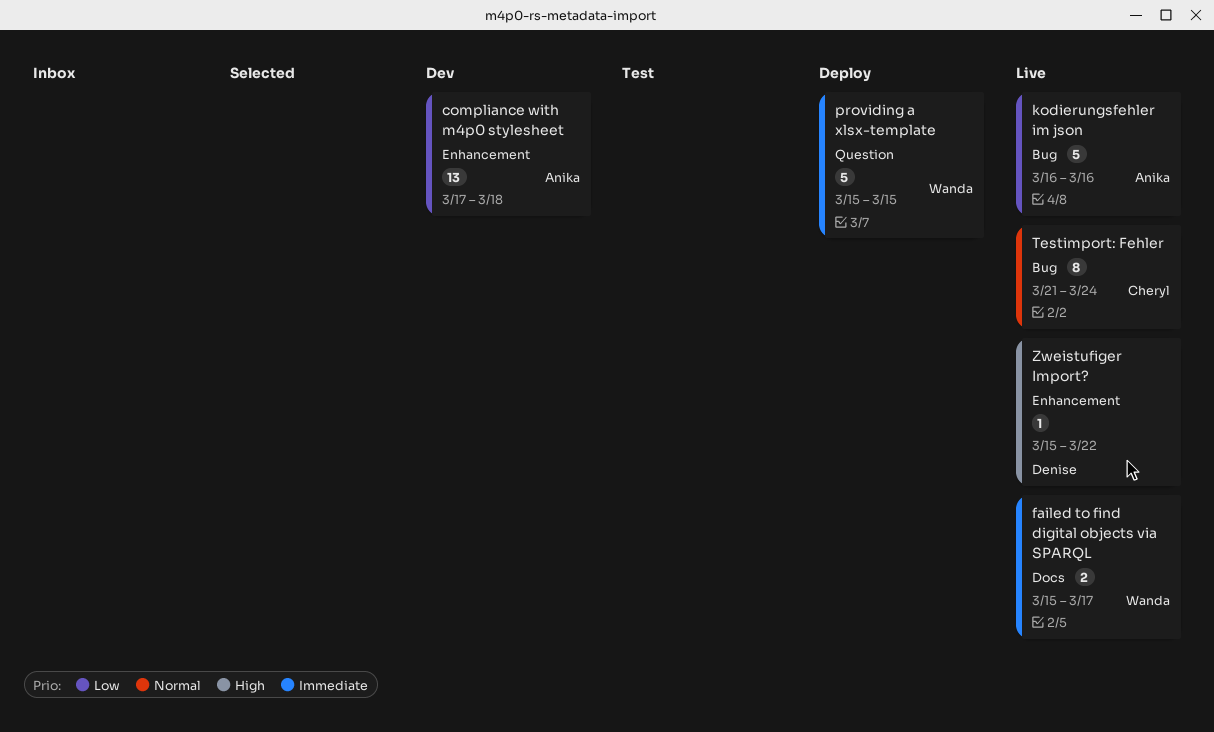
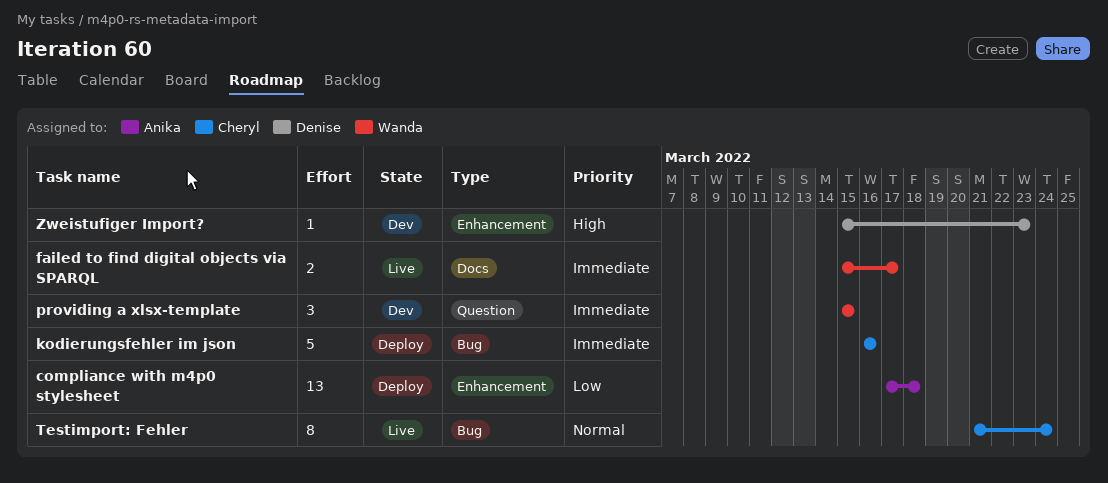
compliance with m4p0 stylesheet, status: Dev -> Deploy
kodierungsfehler im json, status: Live -> Deploy
kodierungsfehler im json, owner: Anika -> Cheryl
kodierungsfehler im json, priority: Low -> Immediate
providing a xlsx-template, status: Deploy -> Dev
providing a xlsx-template, estimate: 5 -> 3
Zweistufiger Import?, status: Live -> Dev
Zweistufiger Import?, due: Mar 22 -> Mar 23

